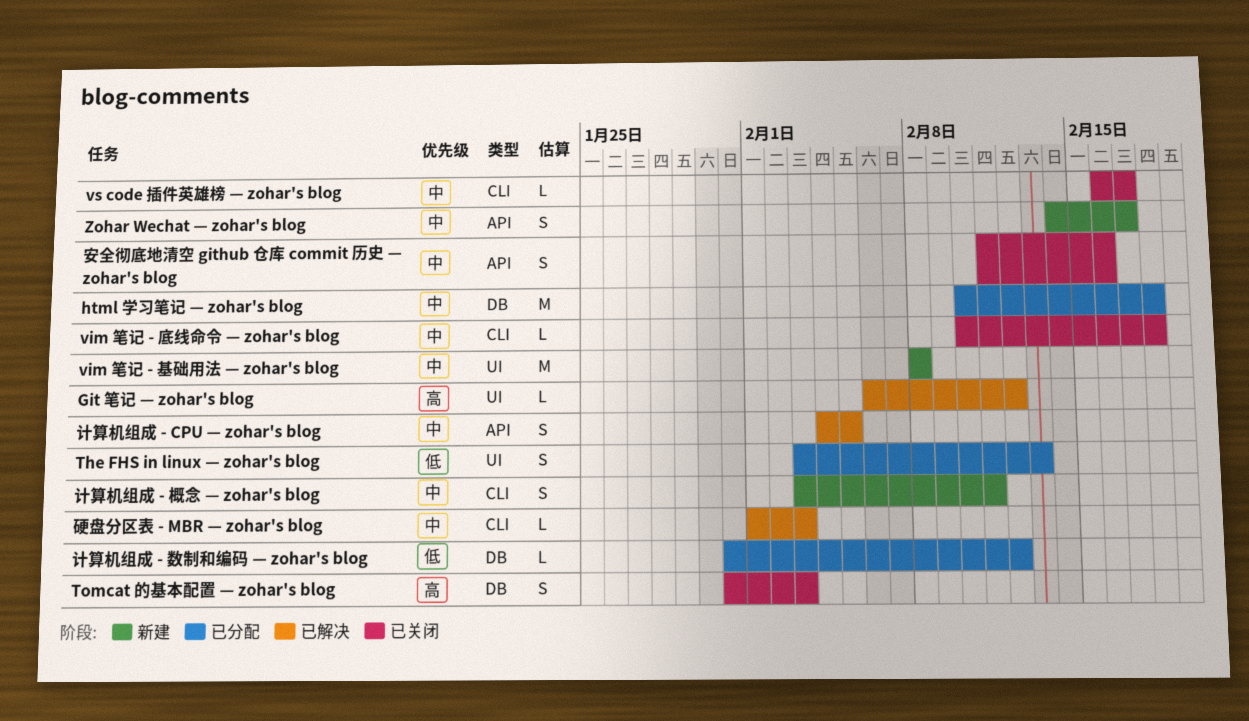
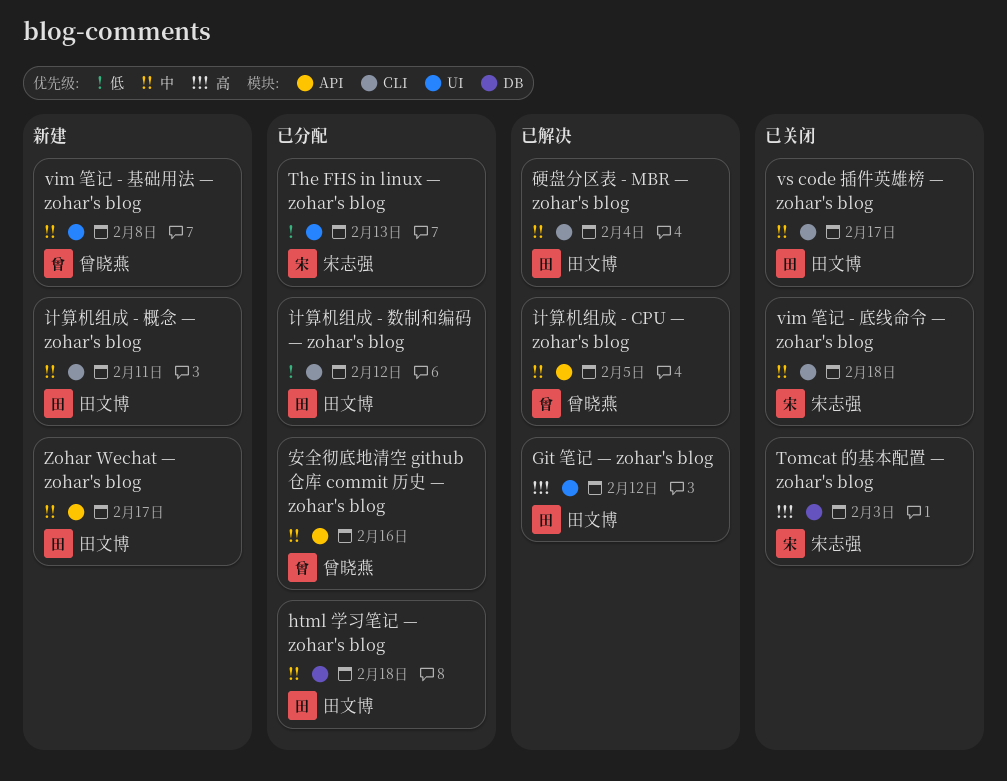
安全彻底地清空 github 仓库 commit 历史 — zohar's blog, status: 已关闭 -> 已分配
硬盘分区表 - MBR — zohar's blog, due: Feb 3 -> Feb 4
计算机组成 - 数制和编码 — zohar's blog, label: DB -> CLI

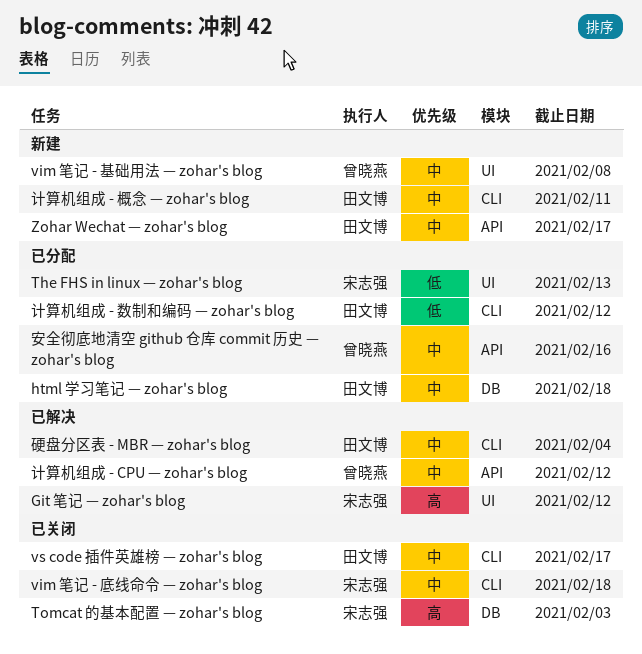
Git 笔记 — zohar's blog, owner: 田文博 -> 宋志强
计算机组成 - CPU — zohar's blog, due: Feb 5 -> Feb 12

